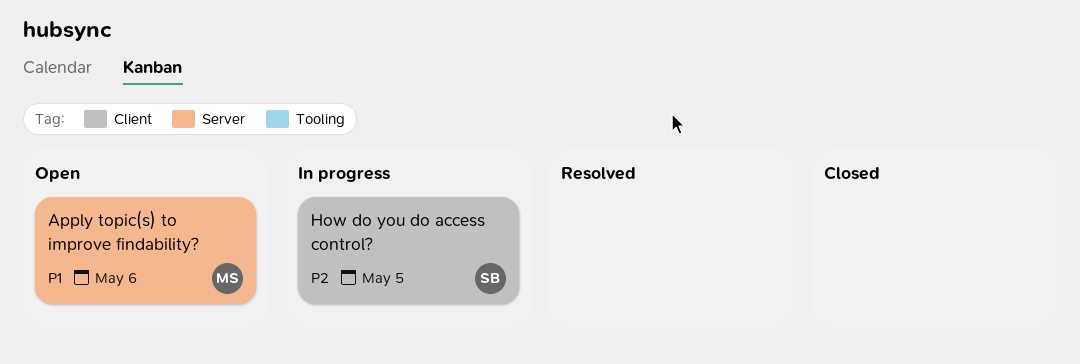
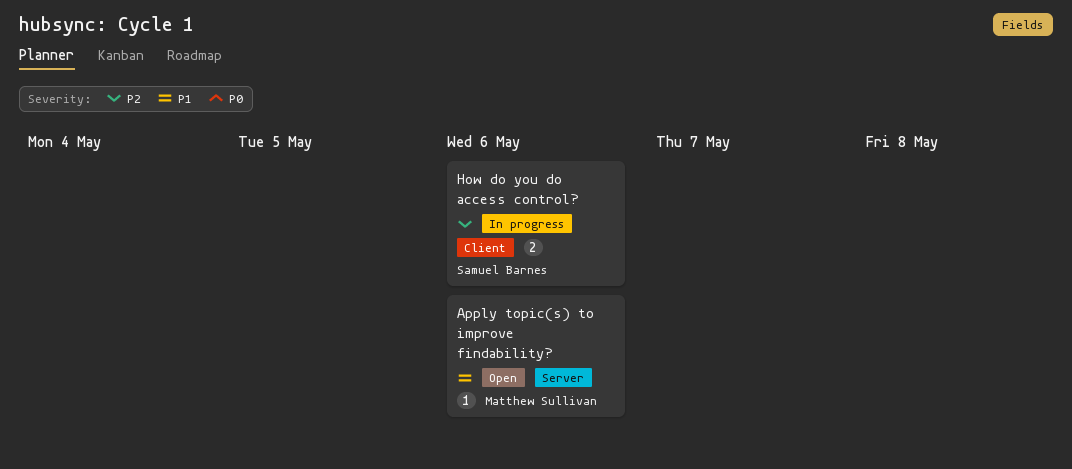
How do you do access control?, due: May 5 -> May 6

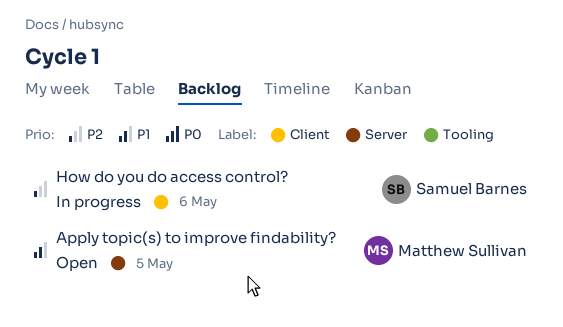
Apply topic(s) to improve findability?, due: May 6 -> May 5

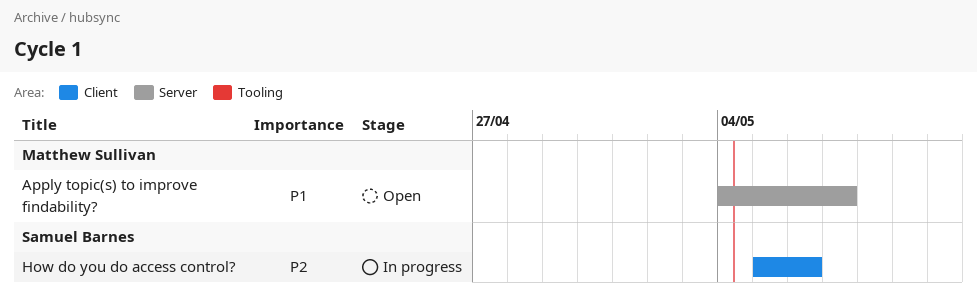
Apply topic(s) to improve findability?, due: May 5 -> May 7

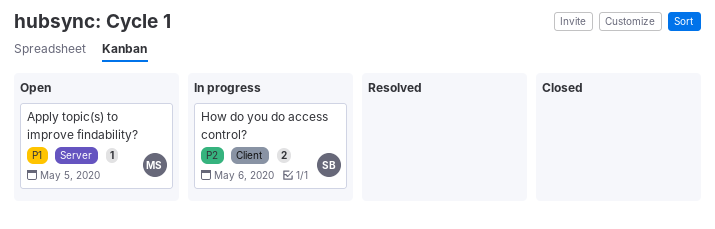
Apply topic(s) to improve findability?, due: May 7 -> May 5

